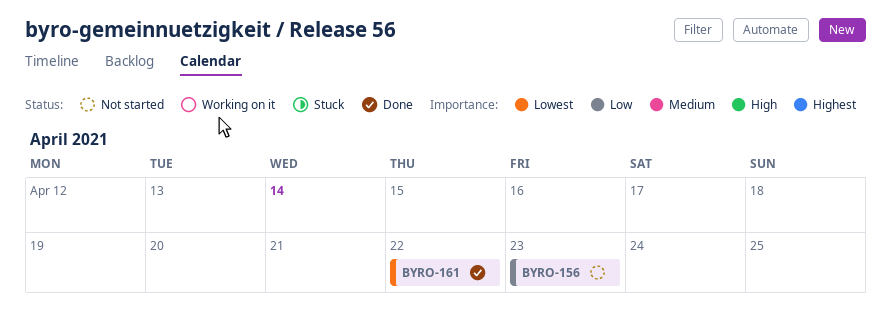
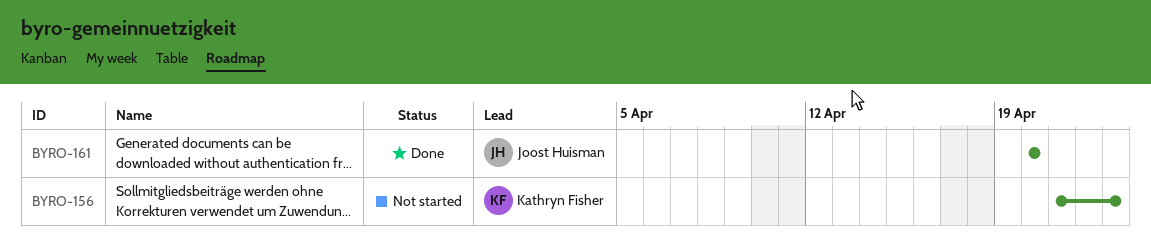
BYRO-161, due: Apr 22 -> Apr 20

